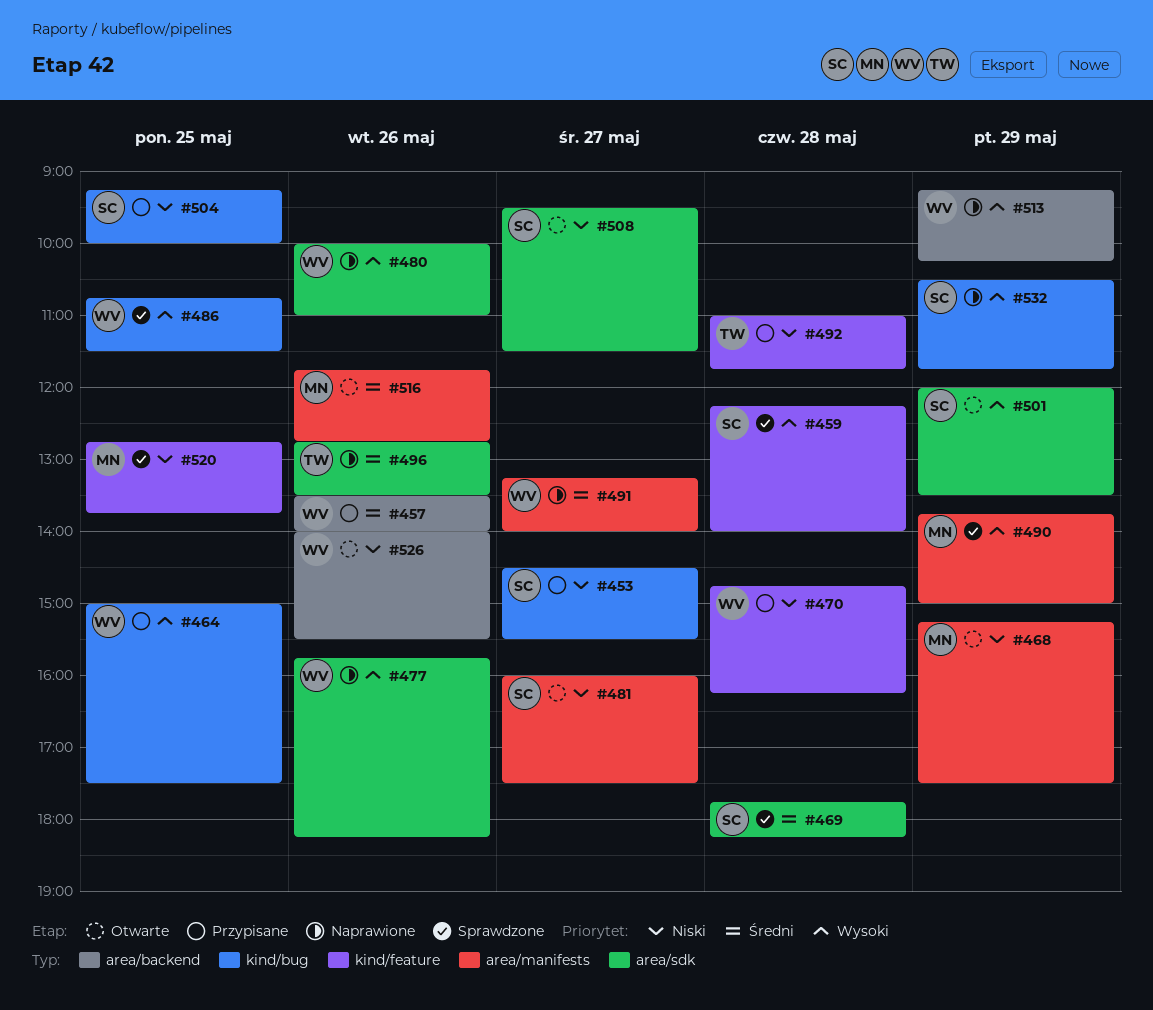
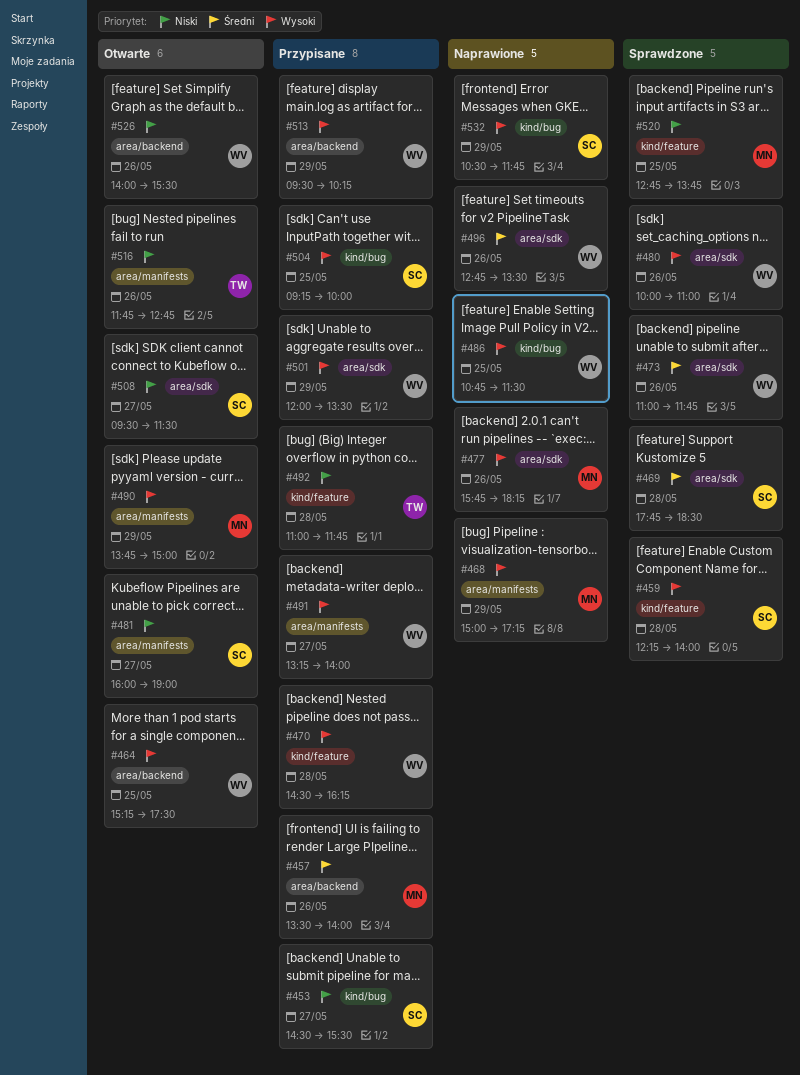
#457, owner: WV -> MN
#464, status: Przypisane -> Otwarte
#464, label: kind/bug -> area/backend
#464, begins: 15:00 -> 15:15
#468, status: Otwarte -> Naprawione
#468, priority: Niski -> Wysoki
#468, begins: 15:15 -> 15:00
#468, ends: 17:30 -> 17:15
#469, ends: 18:15 -> 18:30
#470, priority: Niski -> Wysoki
#470, begins: 14:45 -> 14:30
#473: none -> present
#477, owner: WV -> MN
#480, status: Naprawione -> Sprawdzone
#481, ends: 17:30 -> 19:00
#486, status: Sprawdzone -> Naprawione
#490, status: Sprawdzone -> Otwarte
#491, status: Naprawione -> Przypisane
#491, priority: Średni -> Wysoki
#496, owner: TW -> WV
#501, status: Otwarte -> Przypisane
#501, owner: SC -> WV
#504, priority: Niski -> Wysoki
#513, status: Naprawione -> Przypisane
#513, begins: 09:15 -> 09:30
#516, owner: MN -> TW
#516, priority: Średni -> Niski

